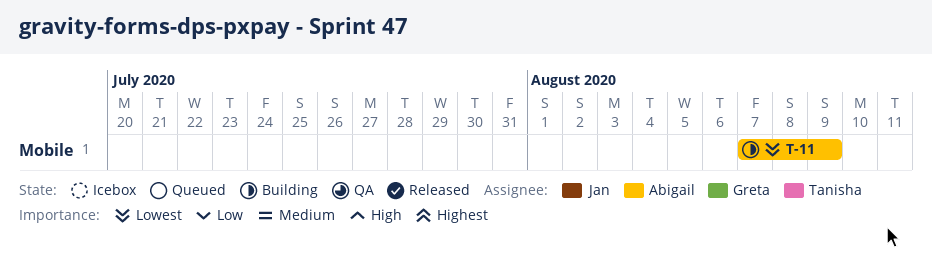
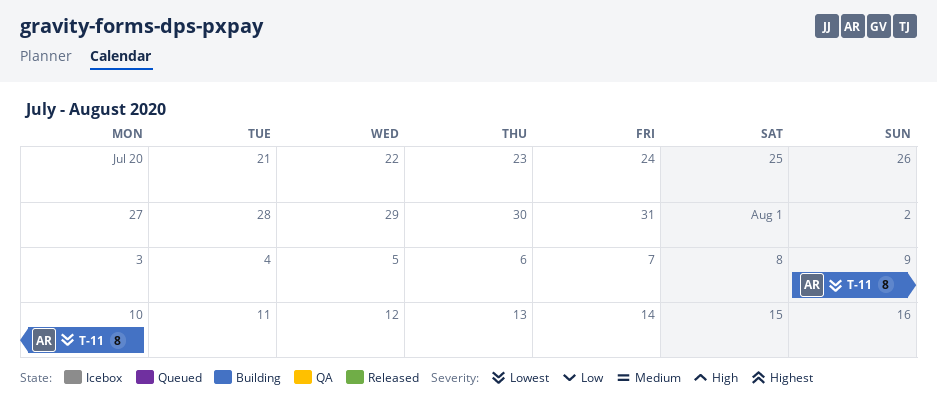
T-11, start: Aug 7 -> Aug 9
T-11, due: Aug 9 -> Aug 10

